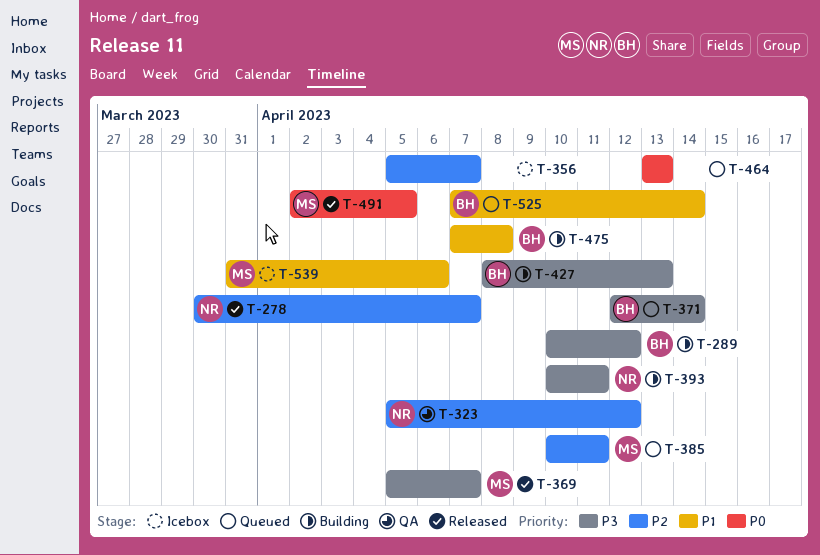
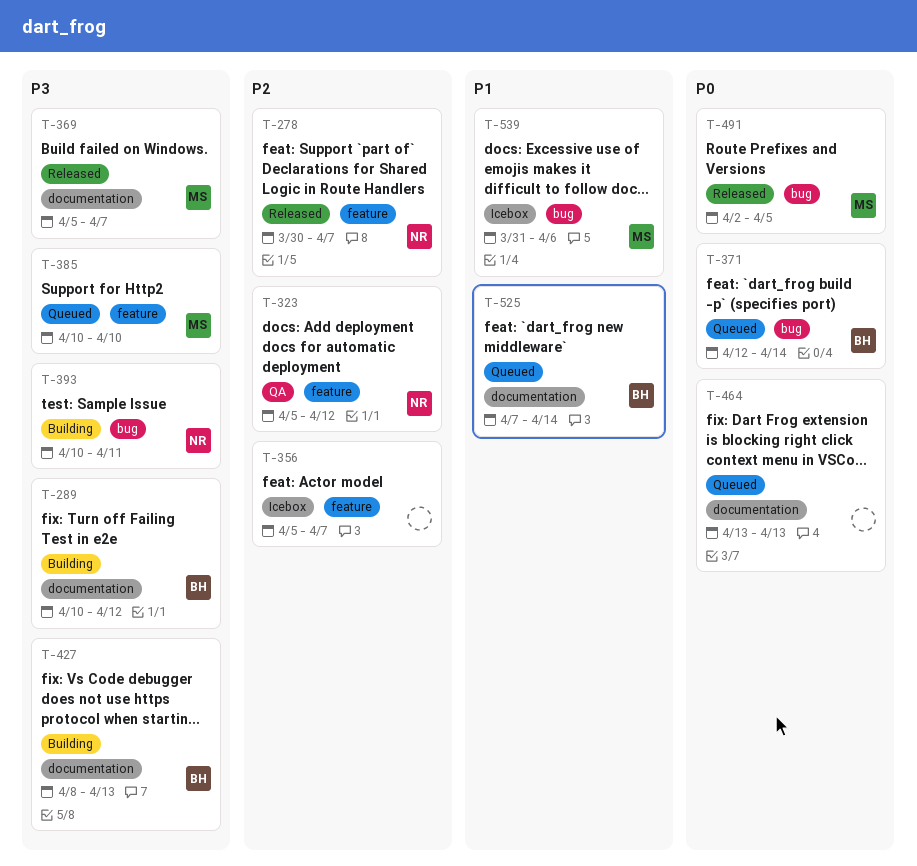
T-371, priority: P3 -> P0
T-385, priority: P2 -> P3
T-385, due: Apr 11 -> Apr 10
T-475: present -> none

